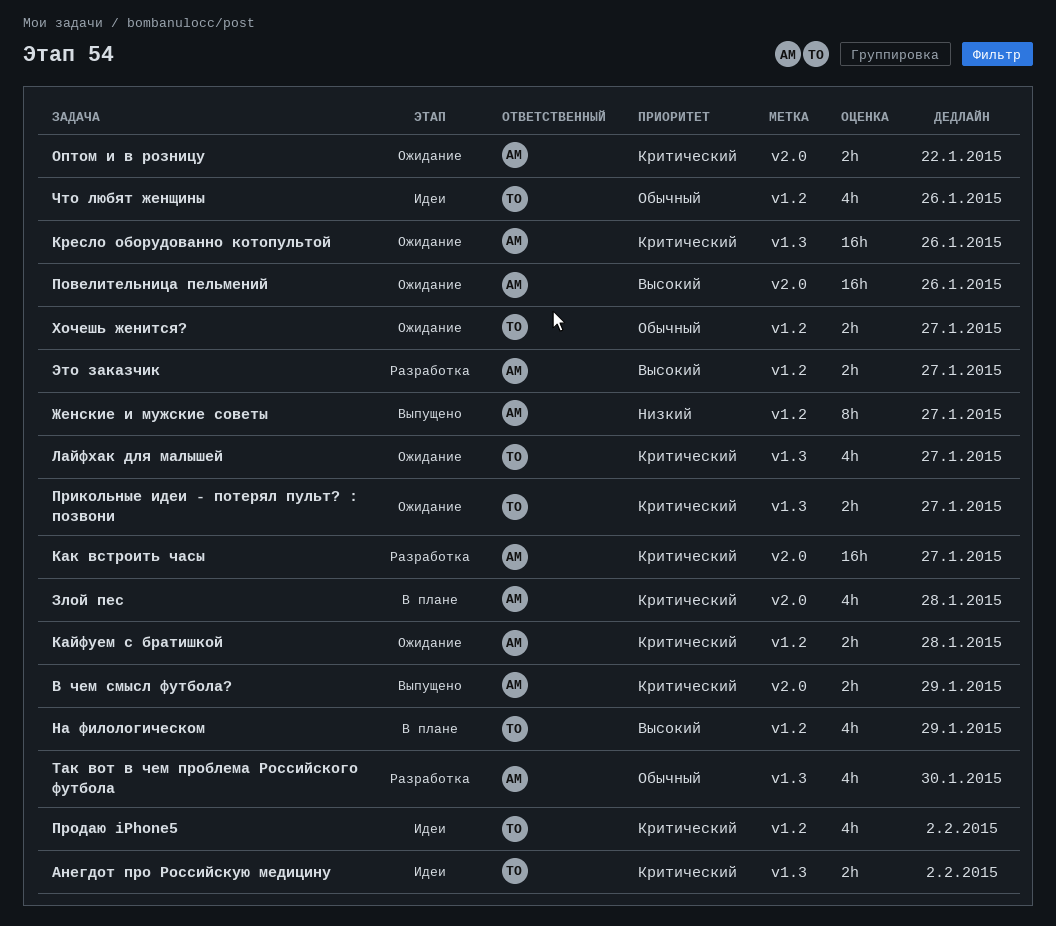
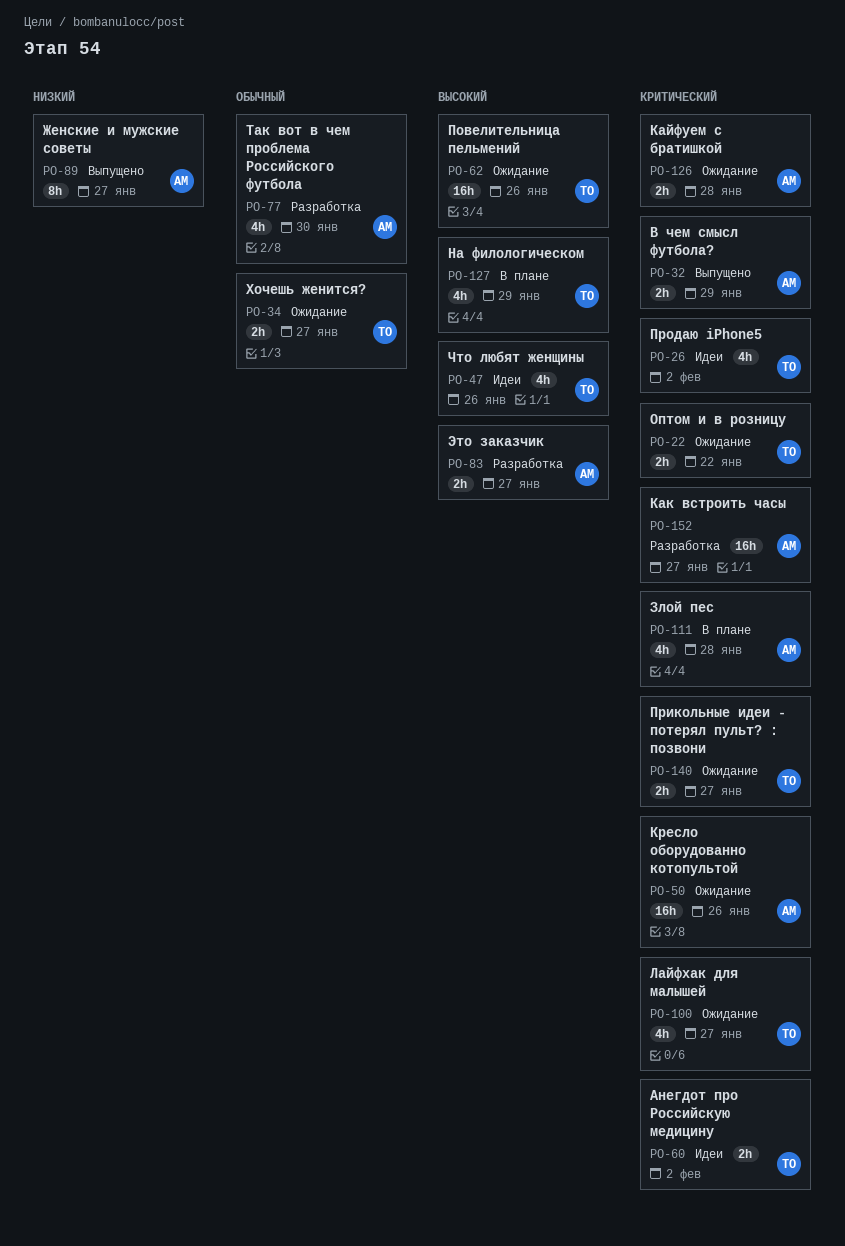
Оптом и в розницу, owner: АМ -> ТО
Повелительница пельмений, owner: АМ -> ТО
Что любят женщины, priority: Обычный -> Высокий

